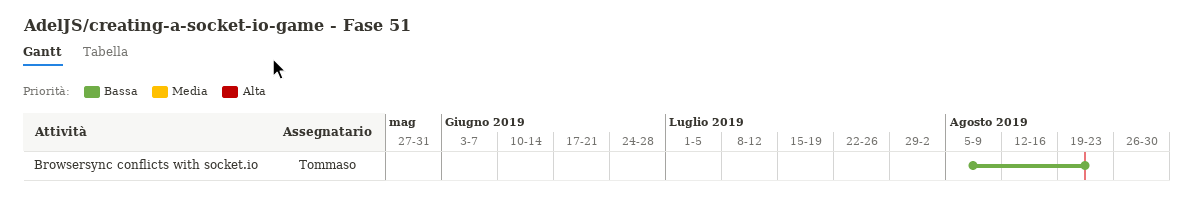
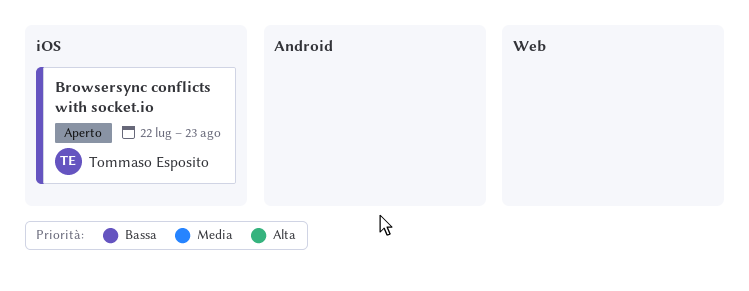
Browsersync conflicts with socket.io, start: Aug 5 -> Jul 22

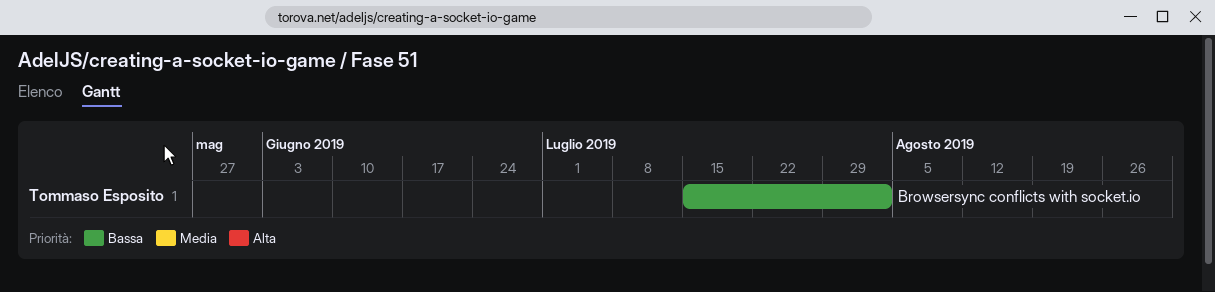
Browsersync conflicts with socket.io, start: Jul 22 -> Jul 15
Browsersync conflicts with socket.io, due: Aug 23 -> Aug 2

